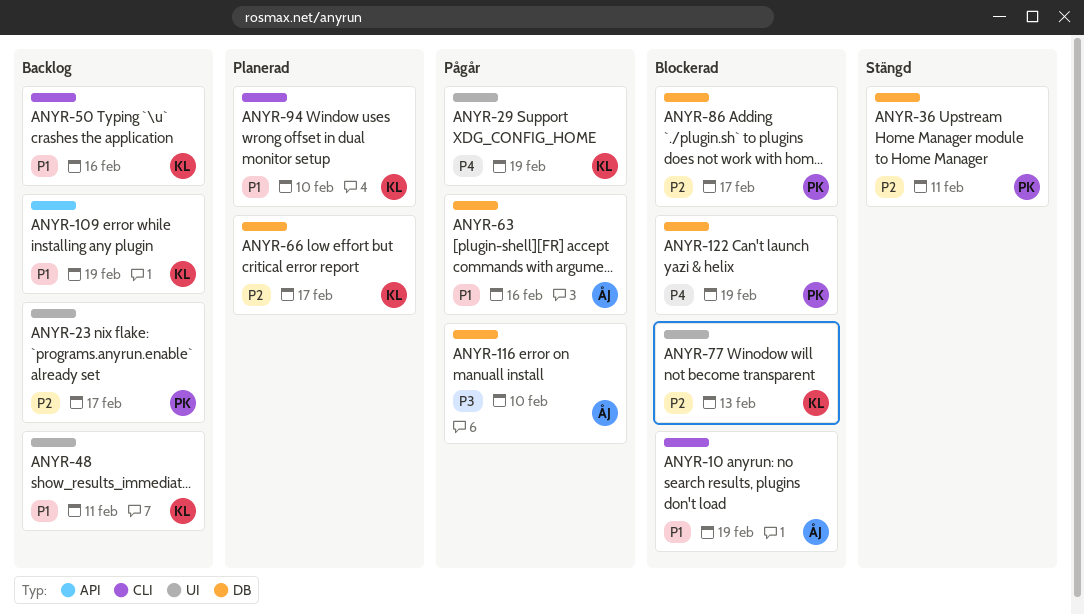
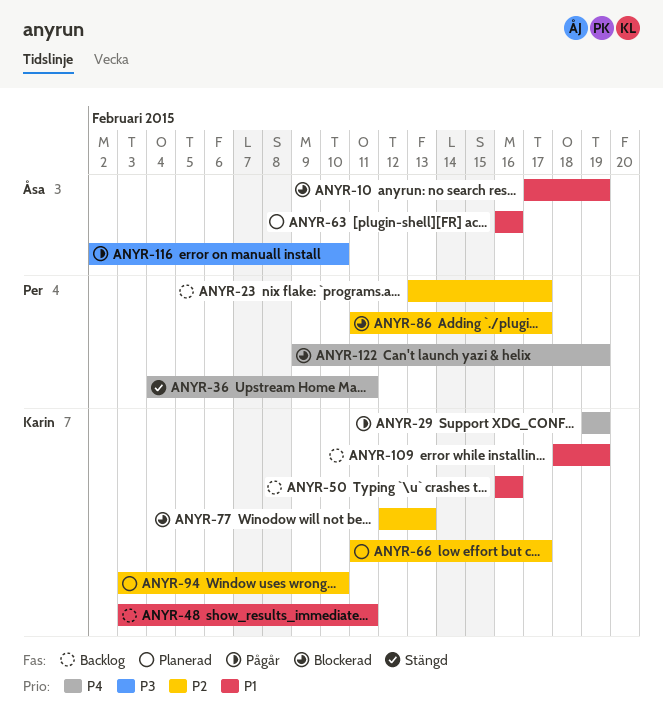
ANYR-36, priority: P2 -> P4
ANYR-63, status: Pågår -> Planerad
ANYR-94, priority: P1 -> P2

